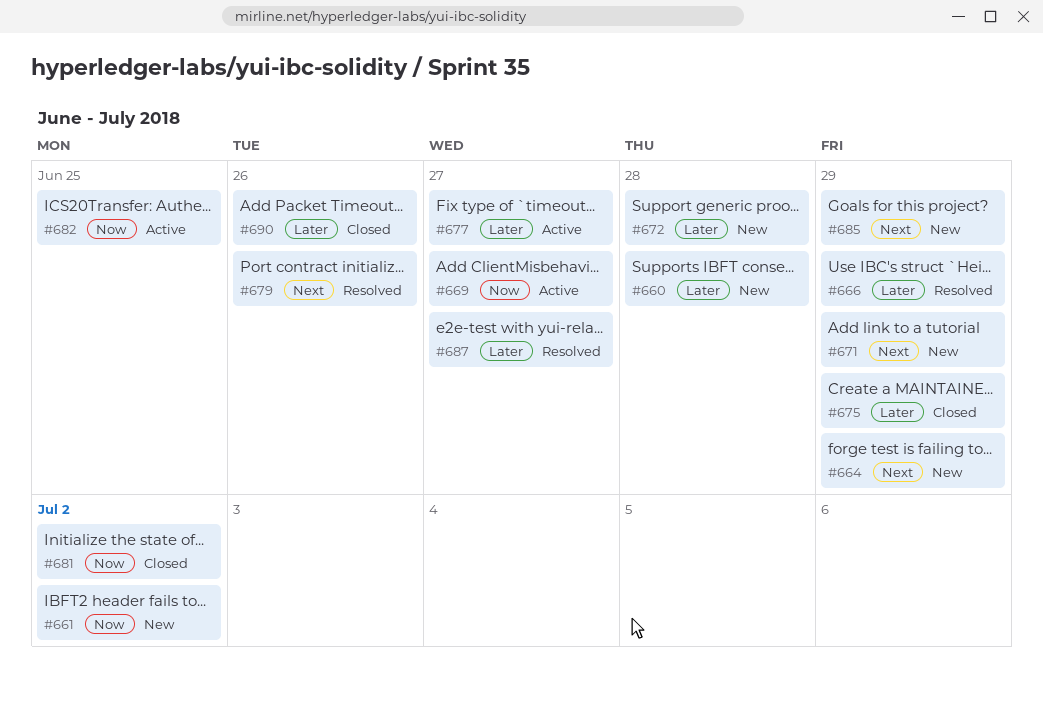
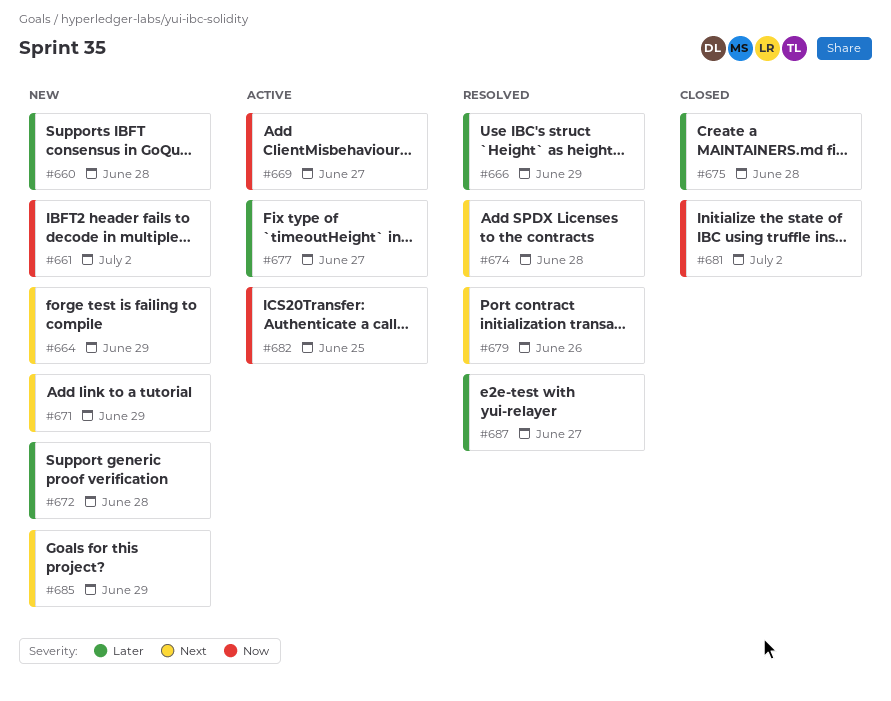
#674: none -> present
#675, due: Jun 29 -> Jun 28
#690: present -> none

